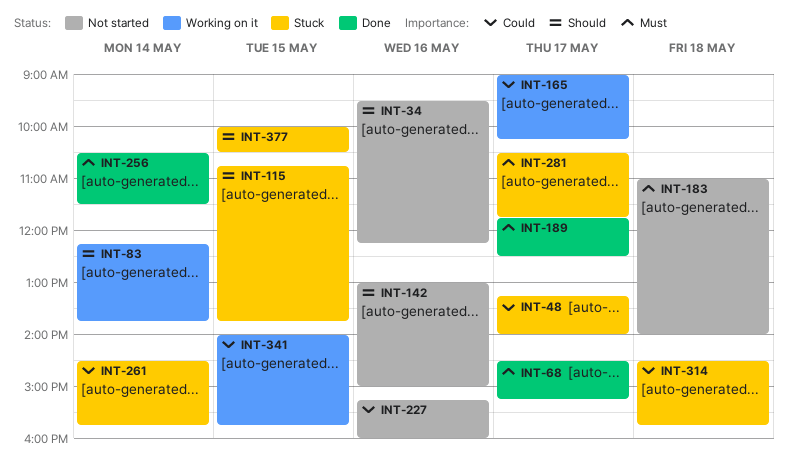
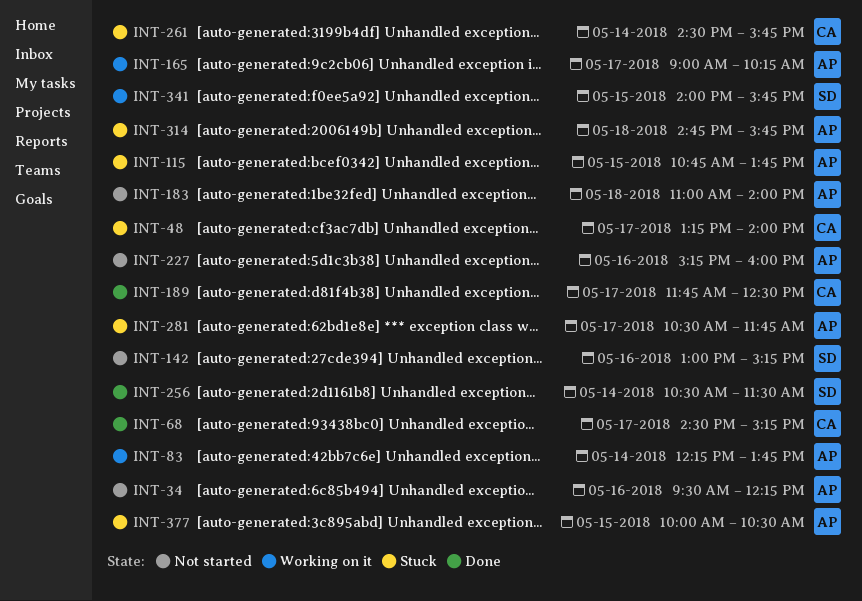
INT-142, ends: 15:00 -> 15:15
INT-314, begins: 14:30 -> 14:45

